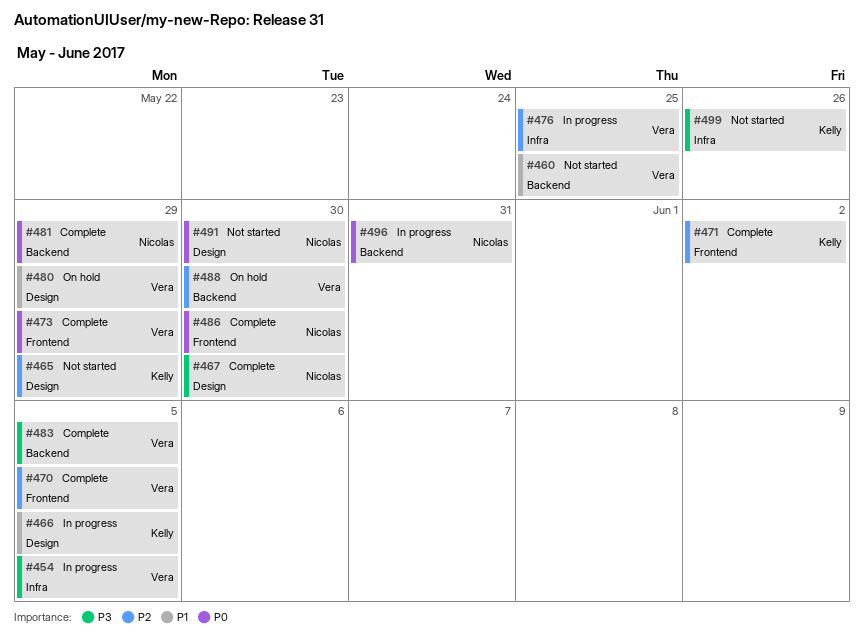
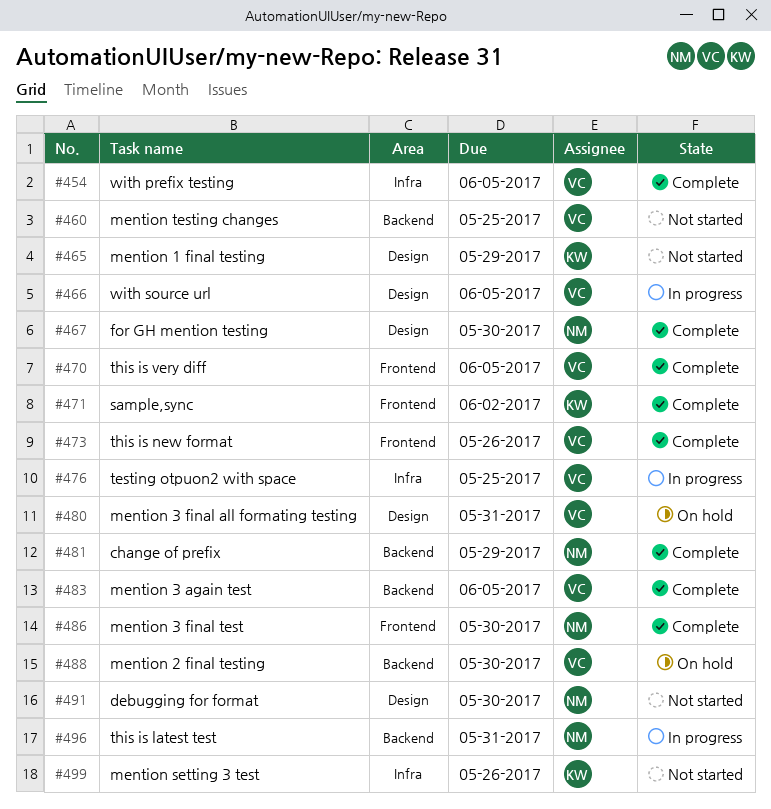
#454, status: In progress -> Complete
#466, owner: Kelly -> Vera
#473, due: May 29 -> May 26
#480, due: May 29 -> May 31

